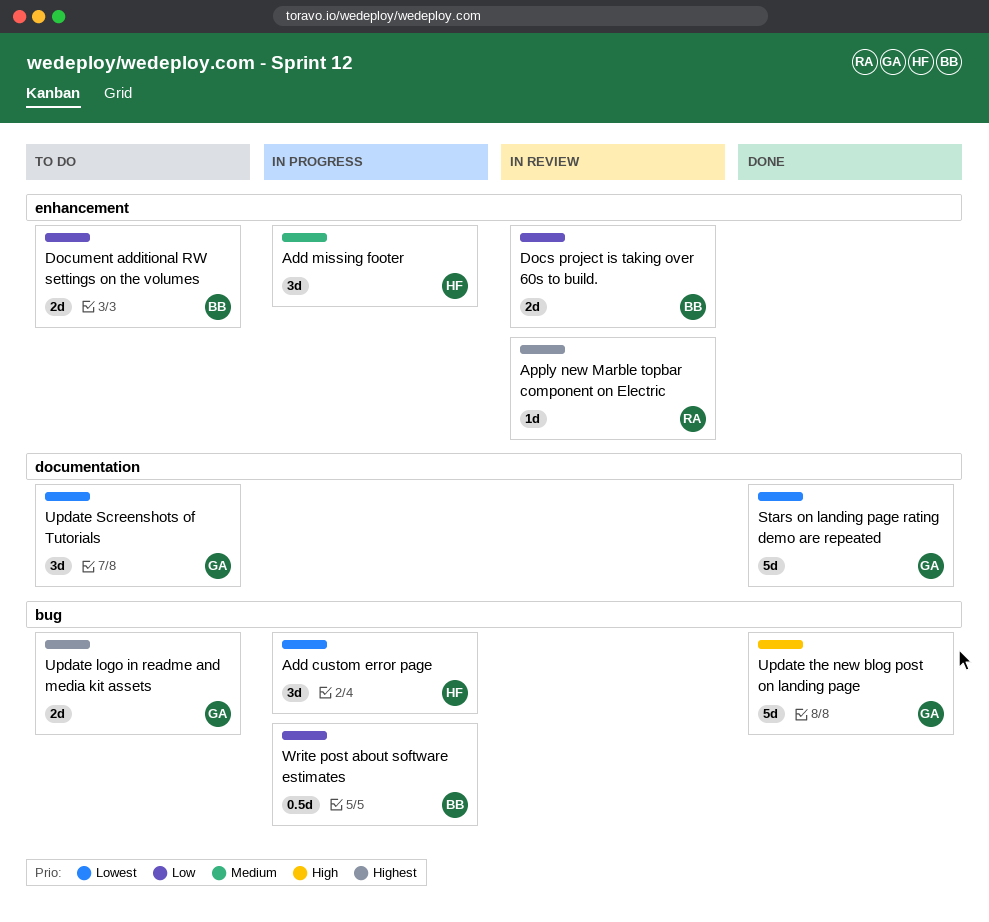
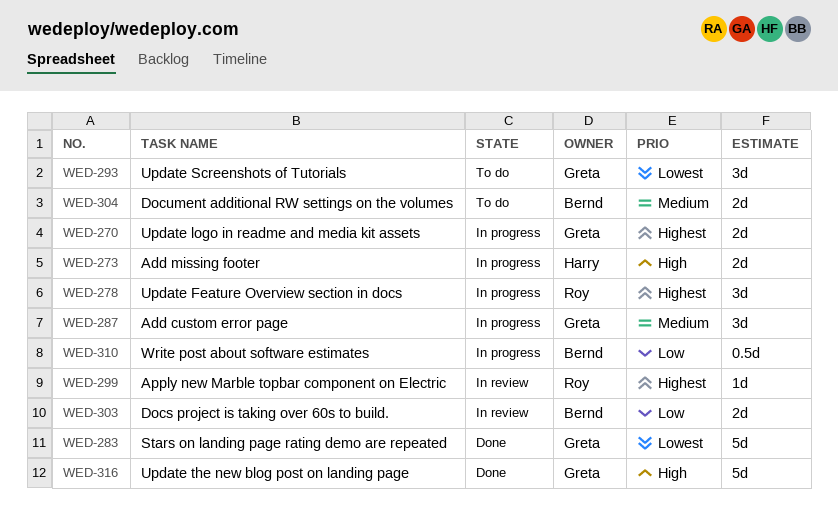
Add custom error page, owner: Harry -> Greta
Add custom error page, priority: Lowest -> Medium
Add missing footer, priority: Medium -> High
Add missing footer, estimate: 3d -> 2d
Document additional RW settings on the volumes, priority: Low -> Medium
Update Feature Overview section in docs: none -> present
Update logo in readme and media kit assets, status: To do -> In progress

